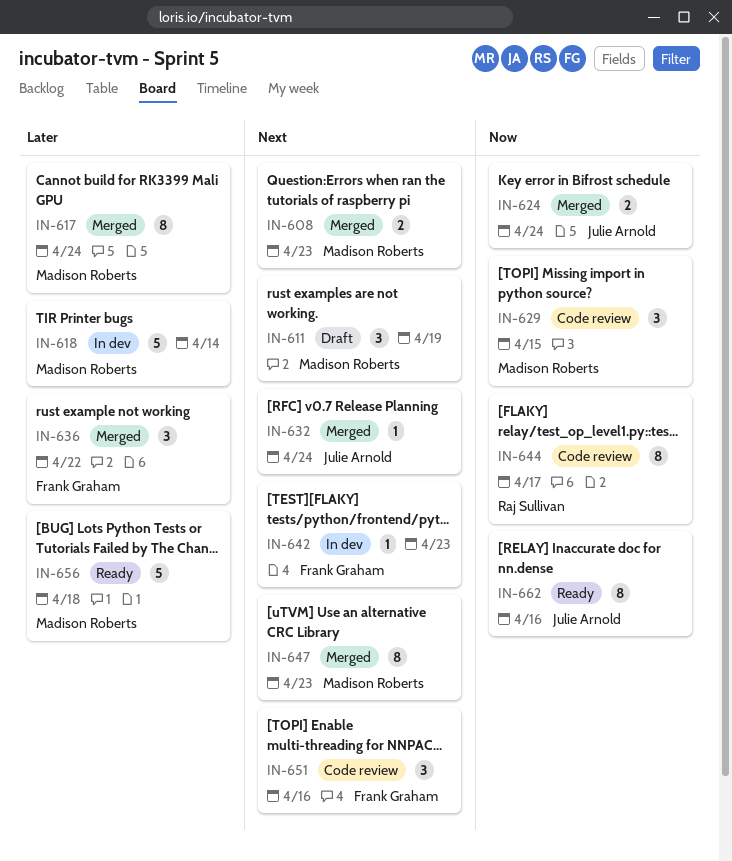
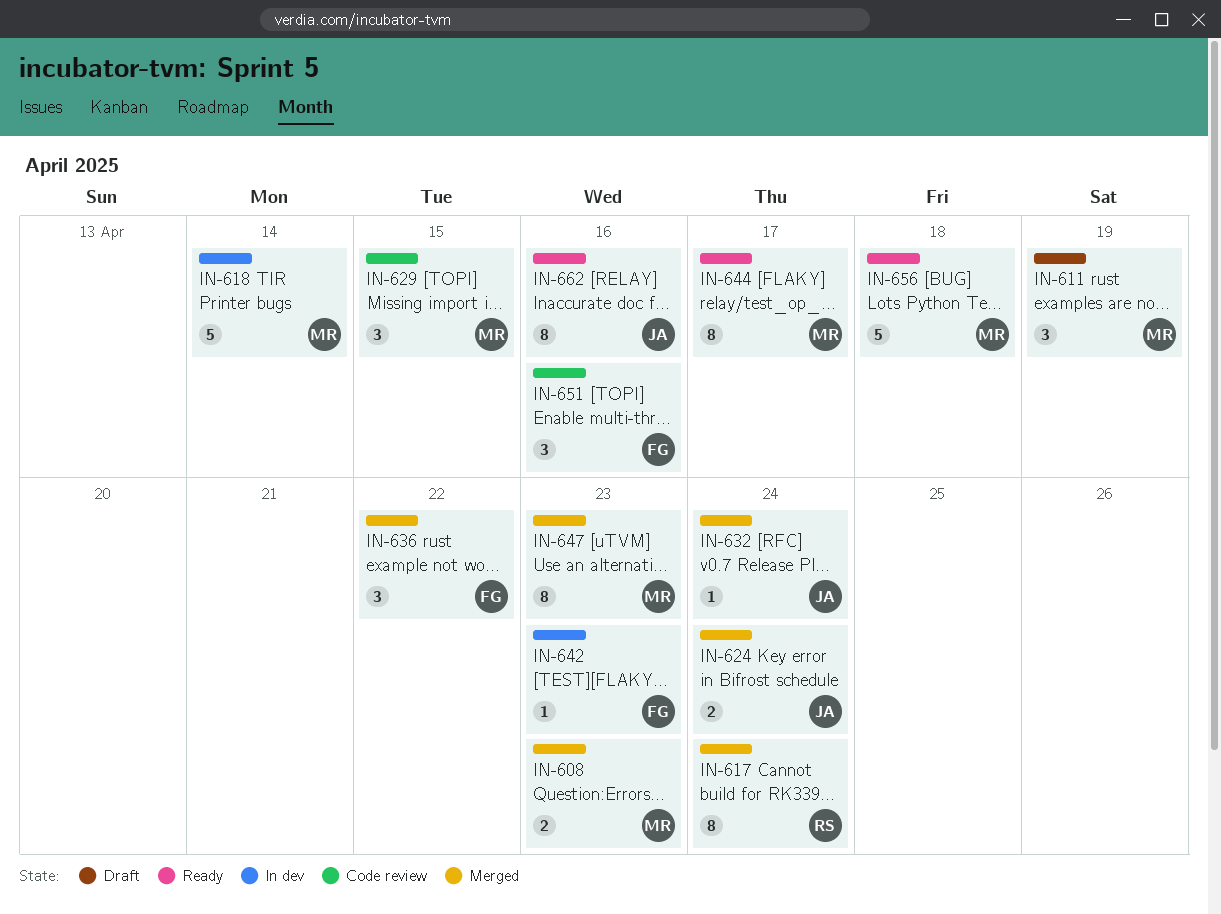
IN-617, owner: Madison Roberts -> Raj Sullivan
IN-644, status: Code review -> Ready
IN-644, owner: Raj Sullivan -> Madison Roberts

